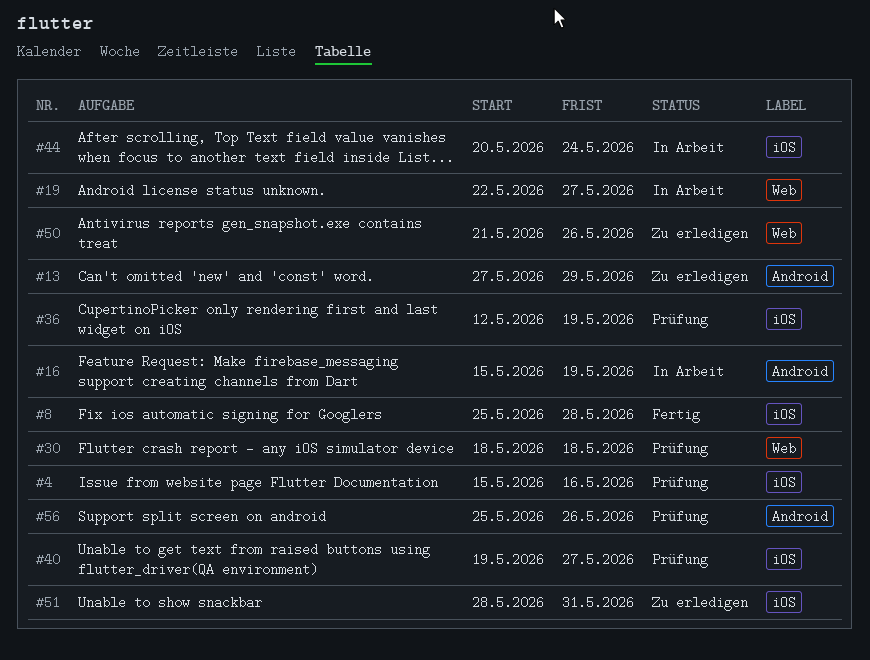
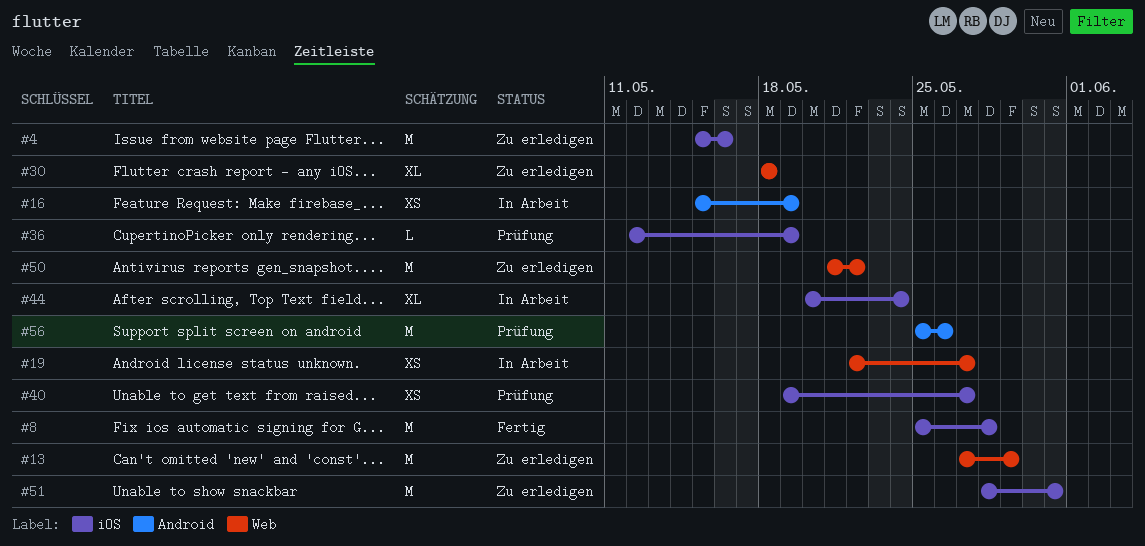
#4, status: Prüfung -> Zu erledigen
#13, label: Android -> Web
#30, status: Prüfung -> Zu erledigen
#50, due: May 26 -> May 22

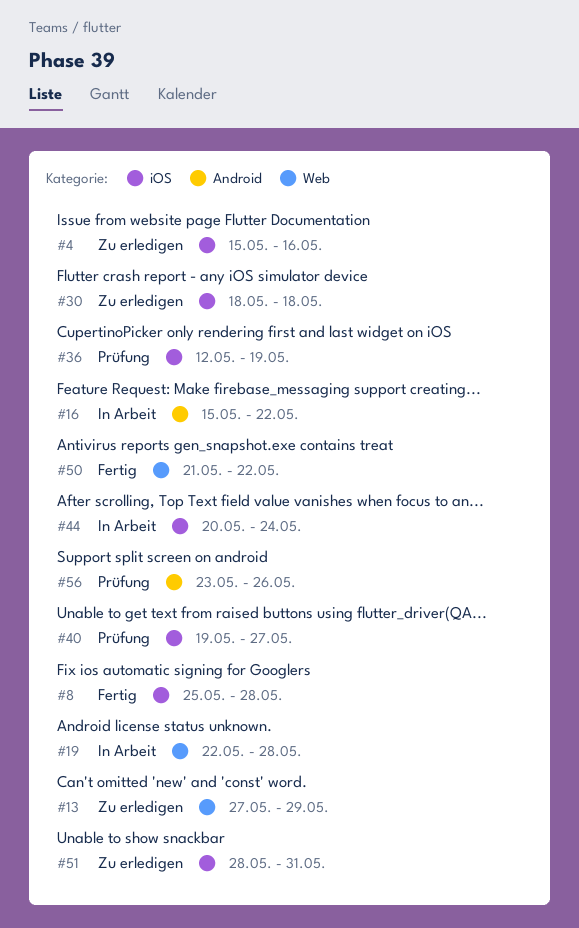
#16, due: May 19 -> May 22
#19, due: May 27 -> May 28
#30, label: Web -> iOS
#50, status: Zu erledigen -> Fertig
#56, start: May 25 -> May 23

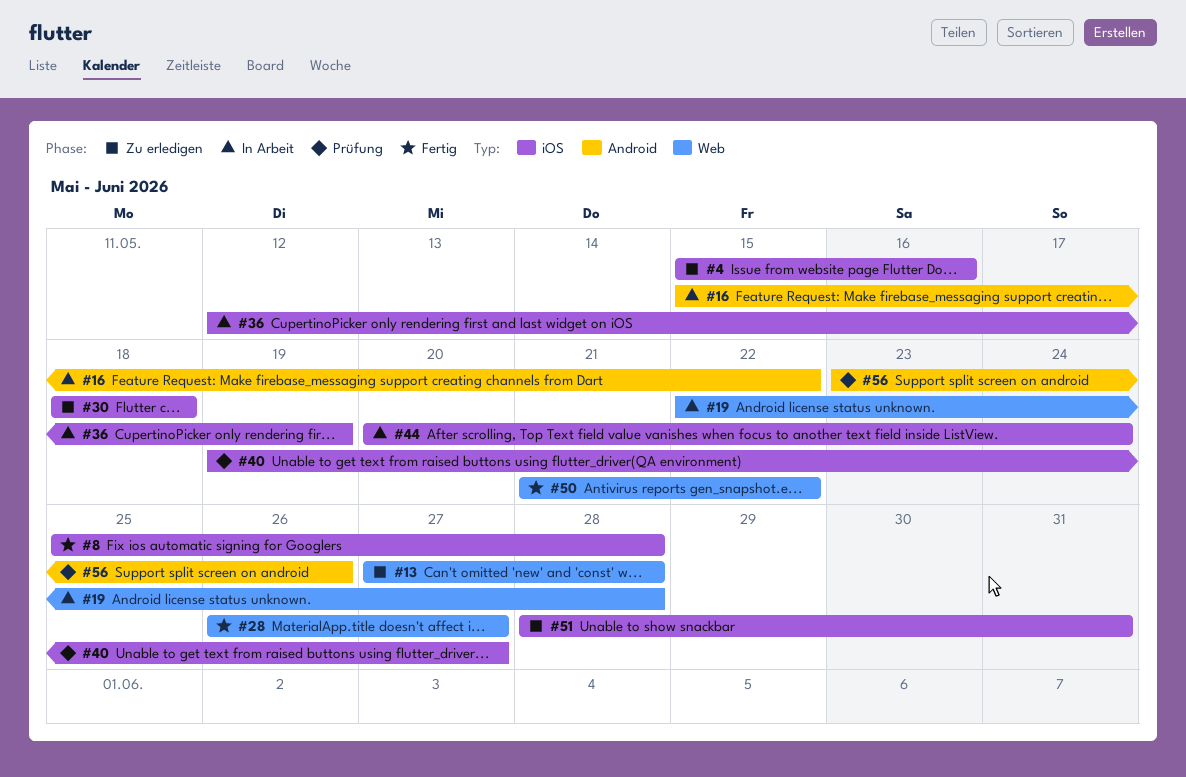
#13, due: May 29 -> May 28
#28: none -> present
#36, status: Prüfung -> In Arbeit

